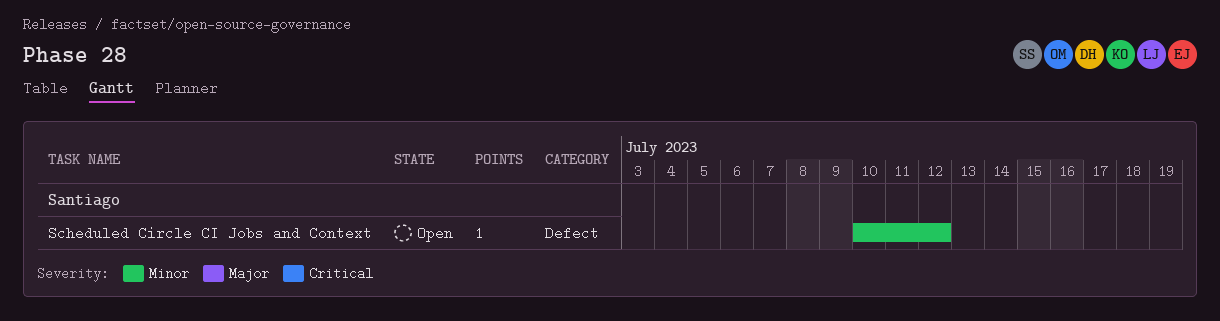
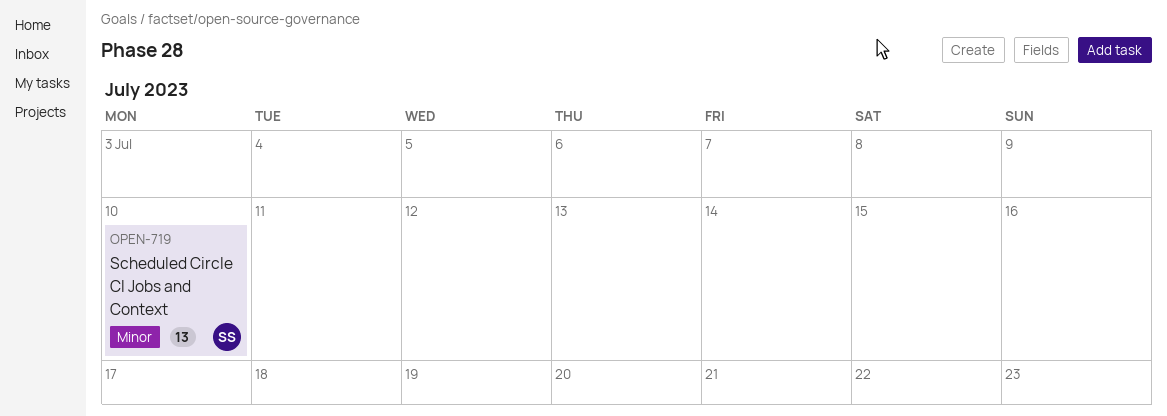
Scheduled Circle CI Jobs and Context, estimate: 1 -> 13
Scheduled Circle CI Jobs and Context, due: Jul 12 -> Jul 10

